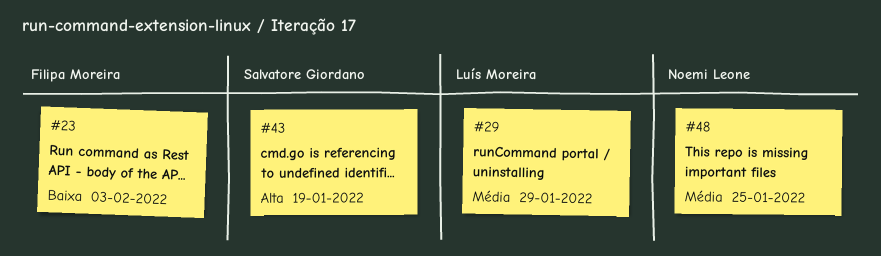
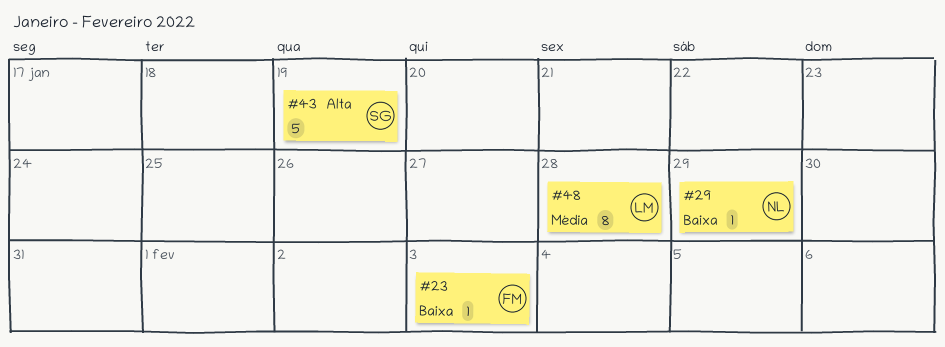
#29, owner: Luís Moreira -> Noemi Leone
#29, priority: Média -> Baixa
#48, owner: Noemi Leone -> Luís Moreira
#48, due: Jan 25 -> Jan 28

